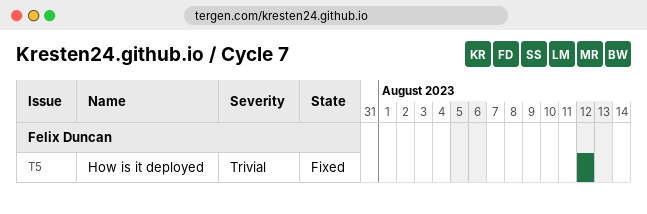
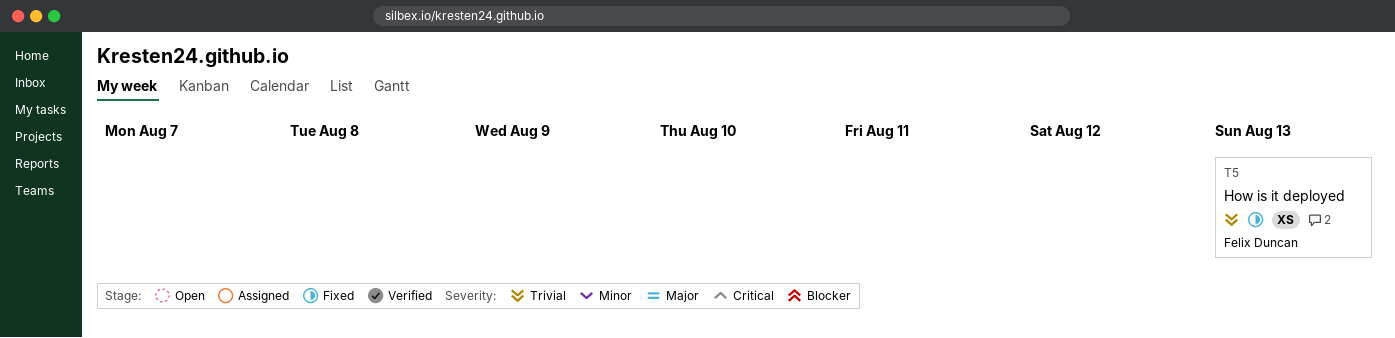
T5, due: Aug 12 -> Aug 13

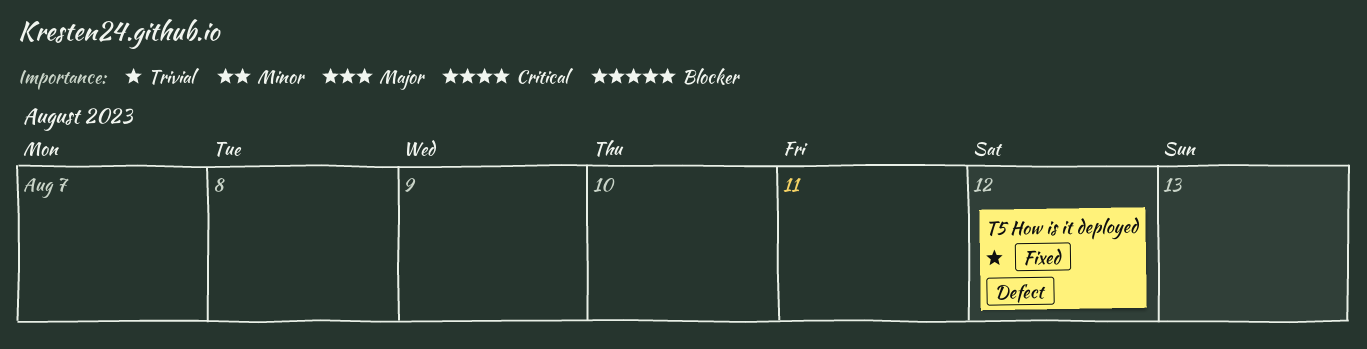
T5, due: Aug 13 -> Aug 12

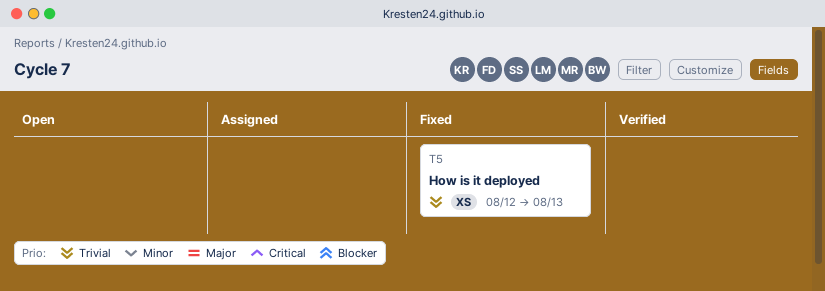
T5, due: Aug 12 -> Aug 13

